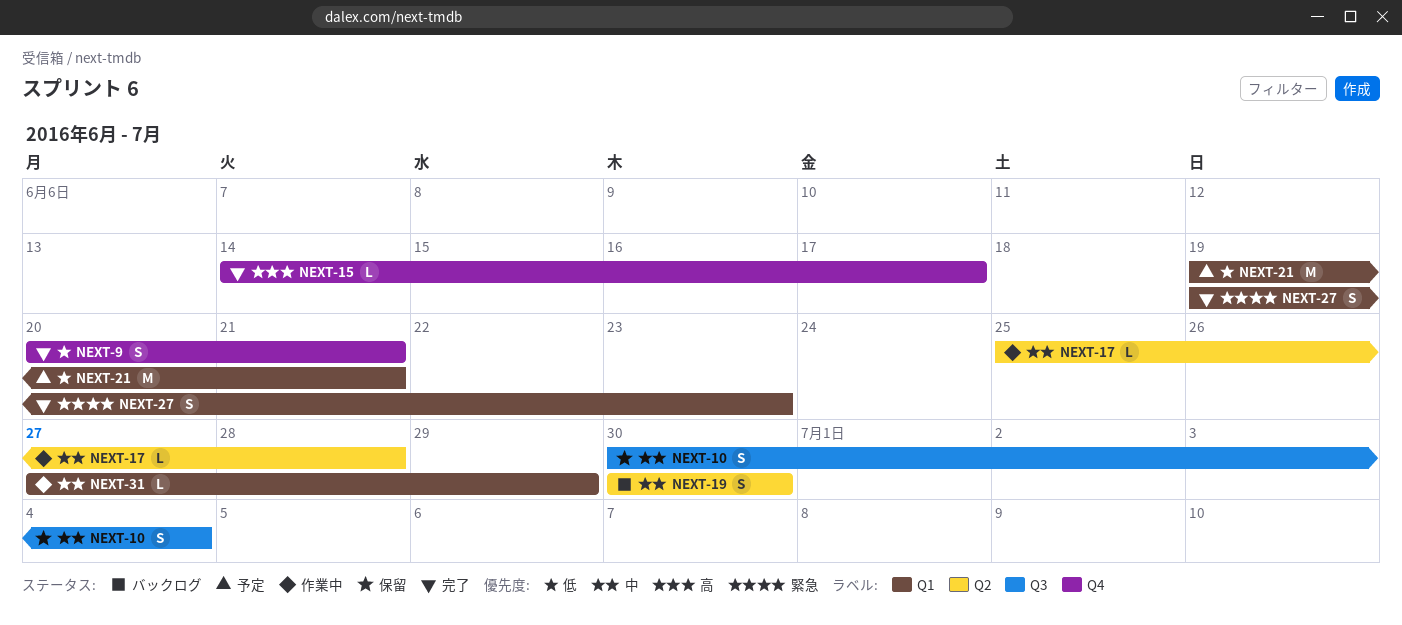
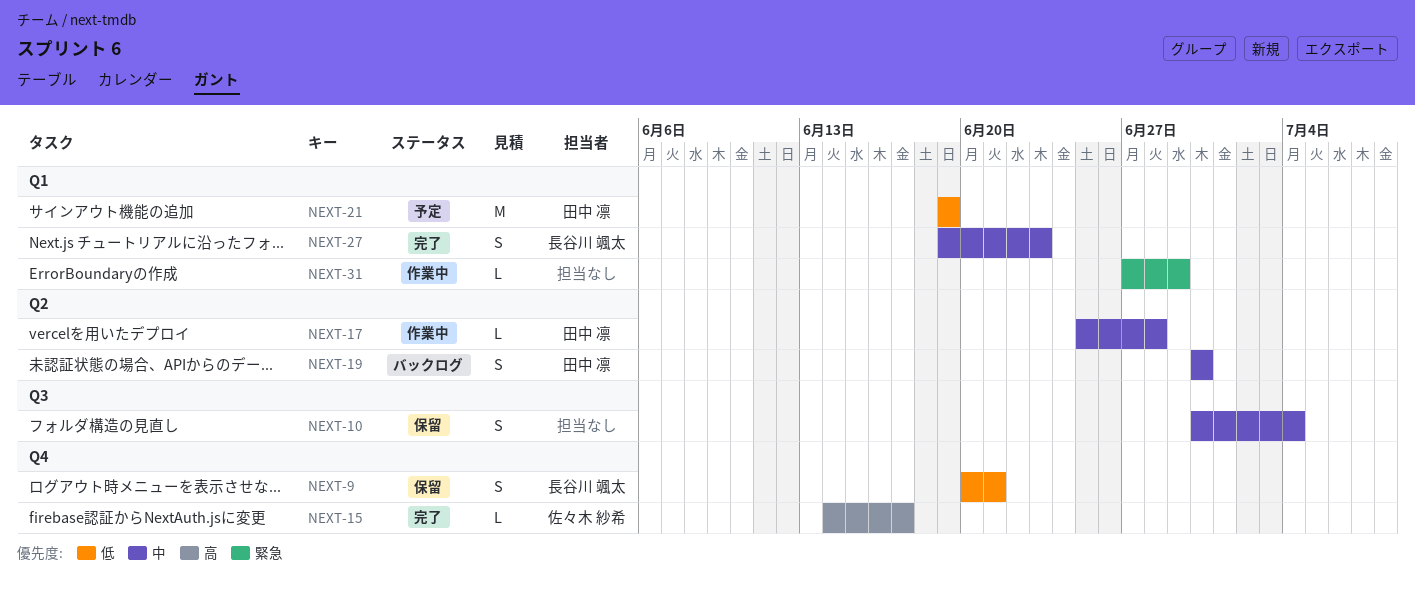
NEXT-9, status: 完了 -> 保留
NEXT-21, due: Jun 21 -> Jun 19
NEXT-27, priority: 緊急 -> 中
NEXT-31, priority: 中 -> 緊急

